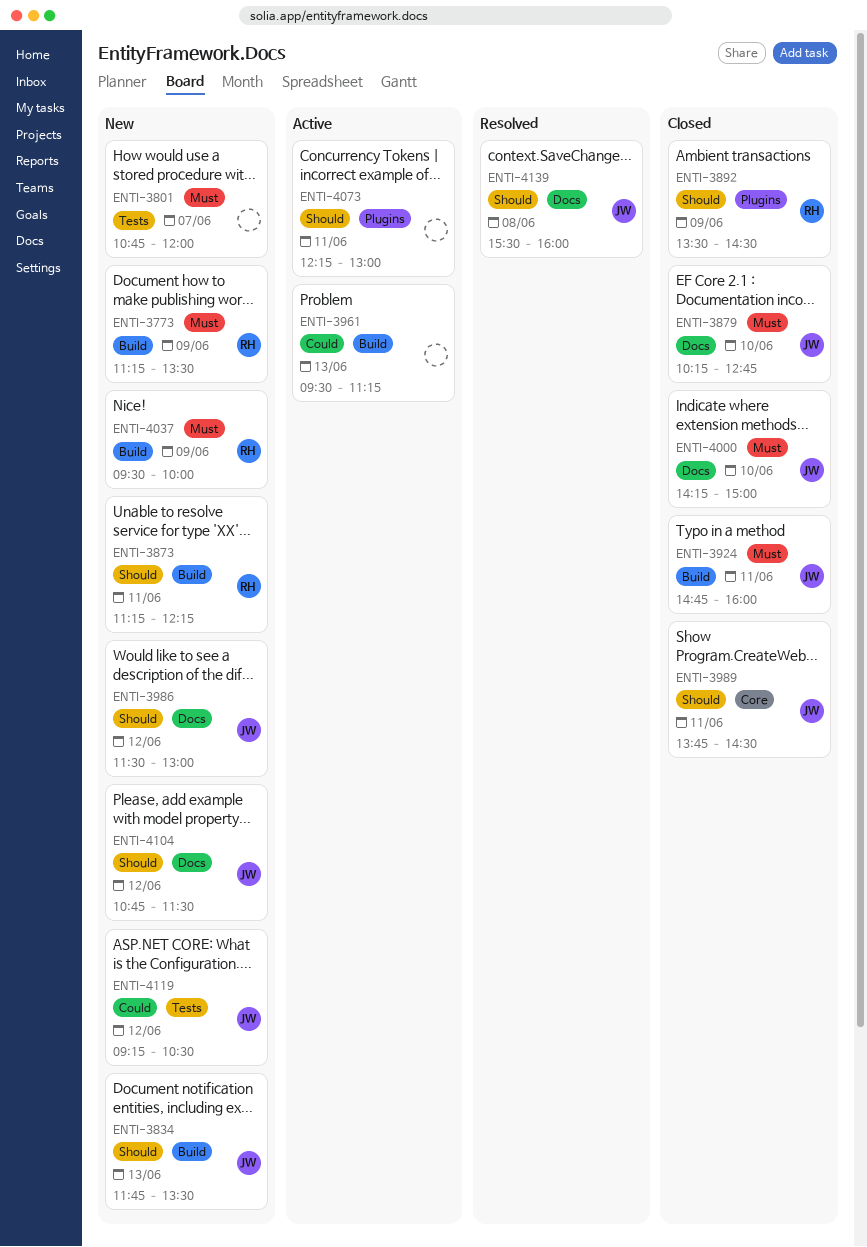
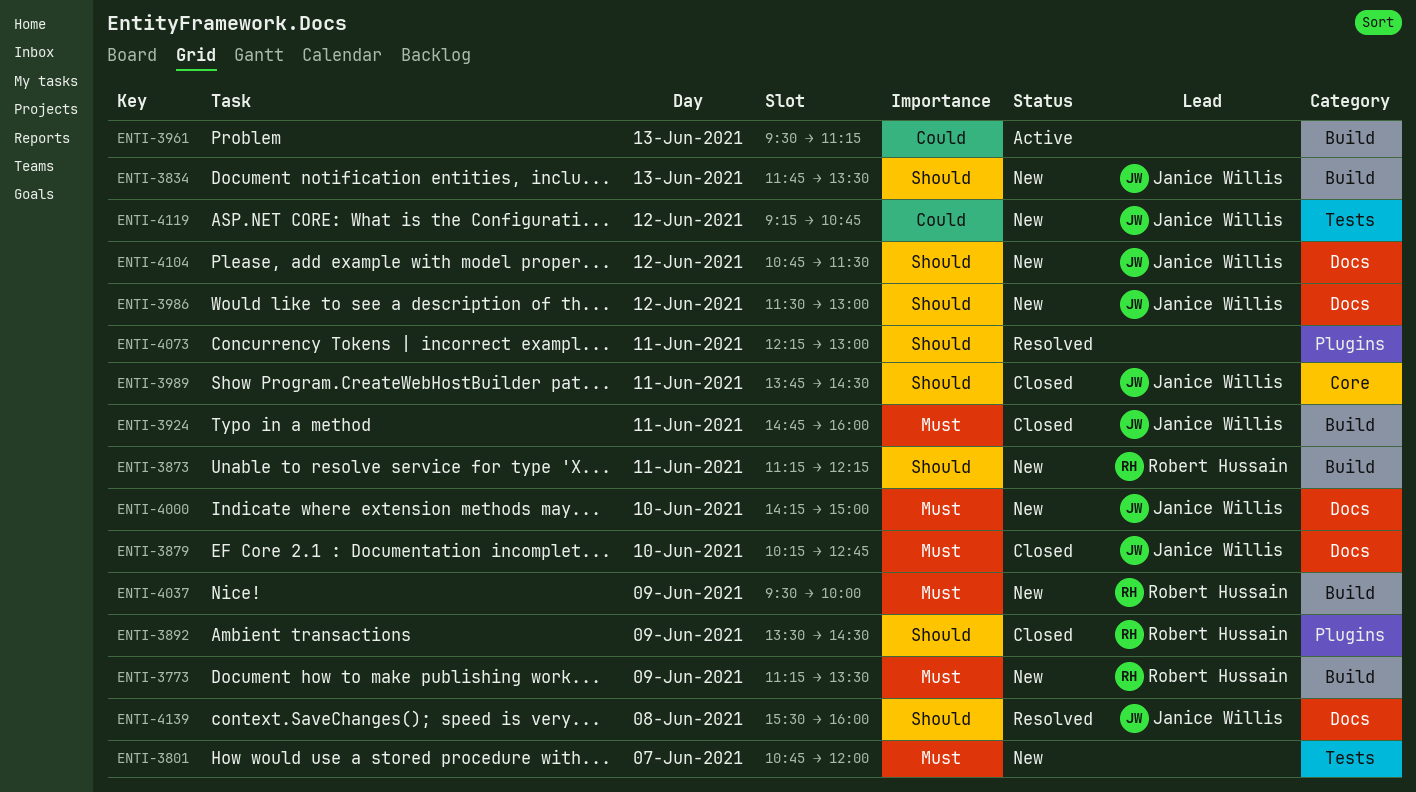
ENTI-4000, status: Closed -> New
ENTI-4073, status: Active -> Resolved
ENTI-4119, ends: 10:30 -> 10:45

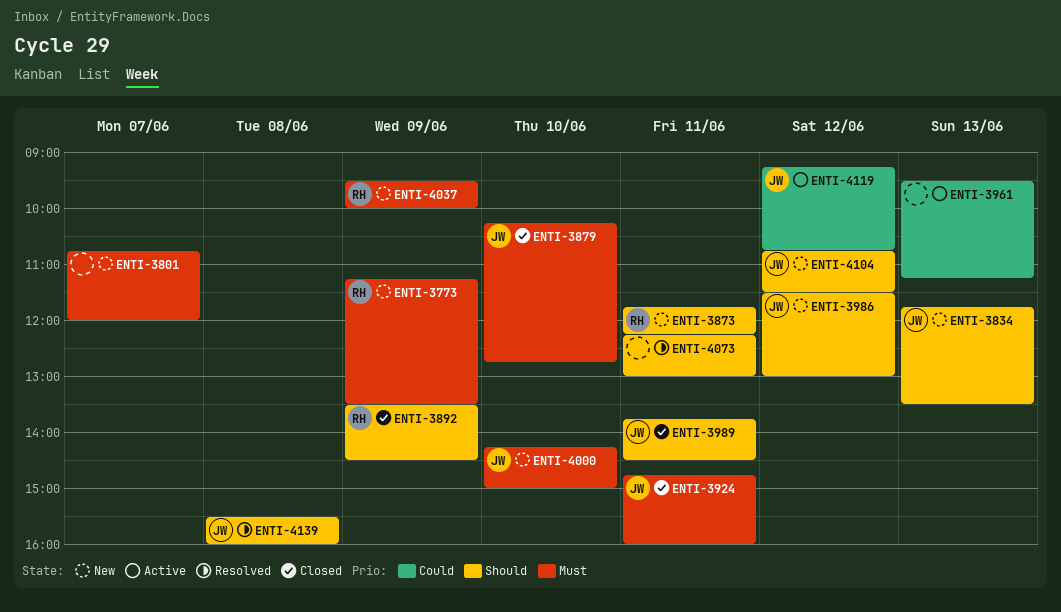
ENTI-3873, begins: 11:15 -> 11:45
ENTI-4119, status: New -> Active

